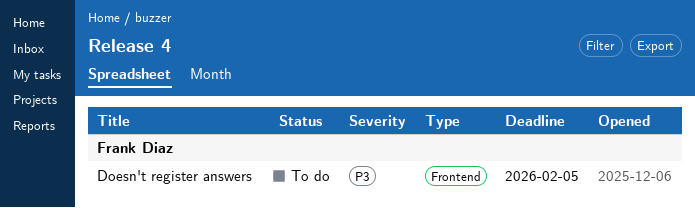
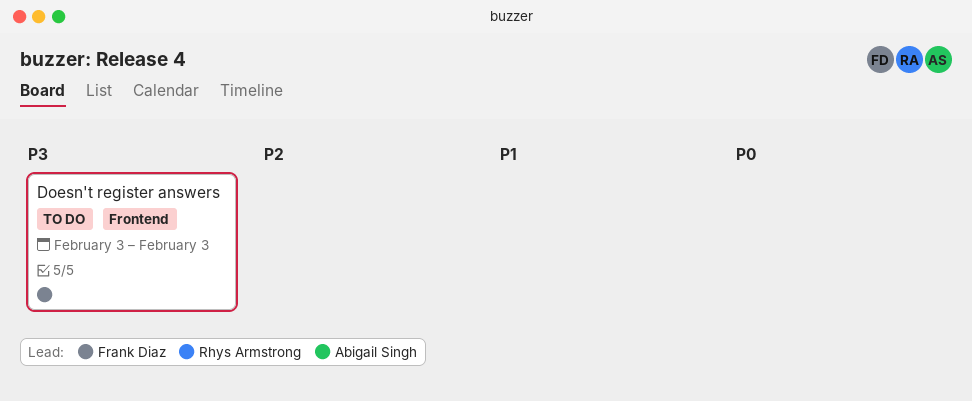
Doesn't register answers, due: Feb 5 -> Feb 3

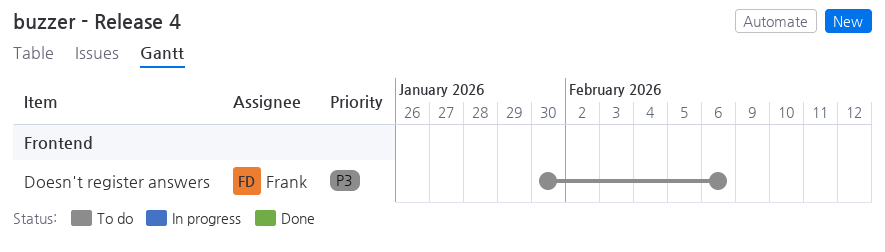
Doesn't register answers, start: Feb 3 -> Jan 30
Doesn't register answers, due: Feb 3 -> Feb 6

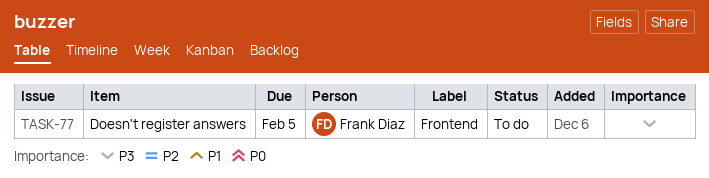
Doesn't register answers, due: Feb 6 -> Feb 5

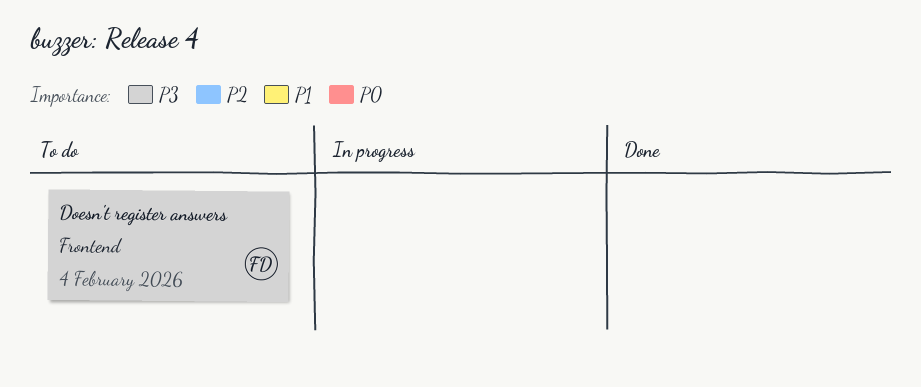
Doesn't register answers, due: Feb 5 -> Feb 4

